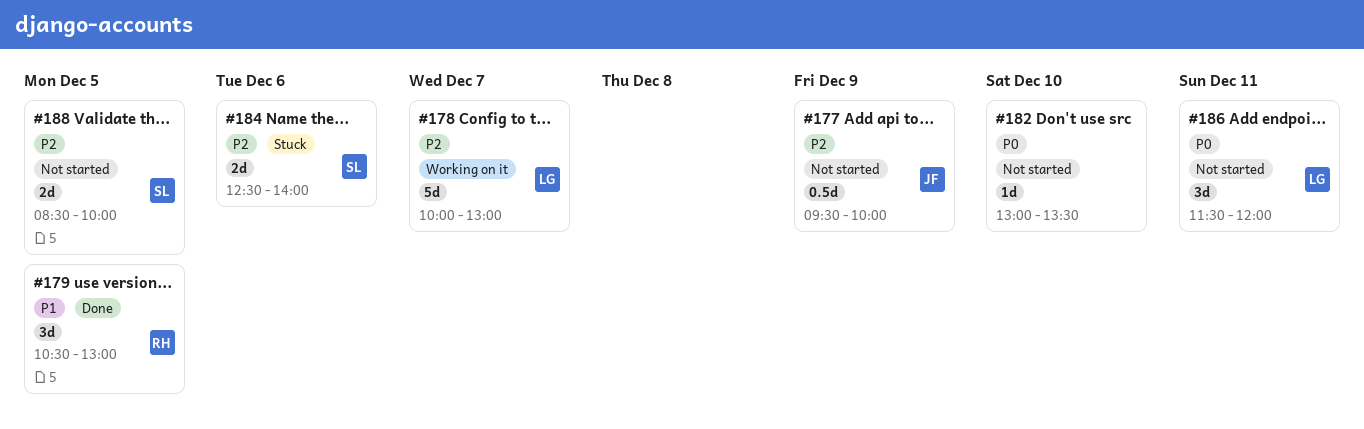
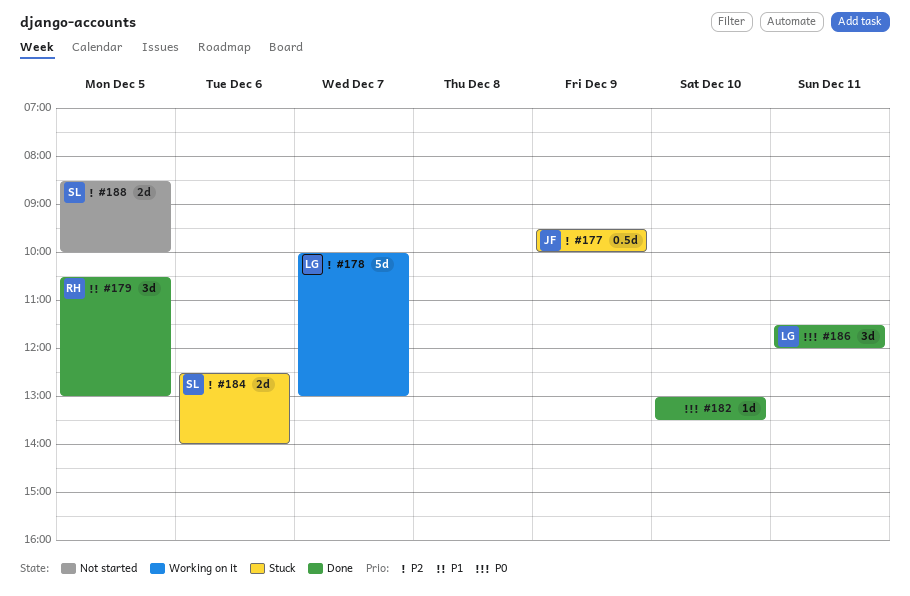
#177, status: Not started -> Stuck
#182, status: Not started -> Done
#186, status: Not started -> Done

